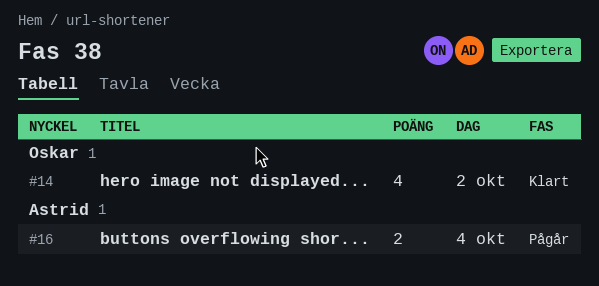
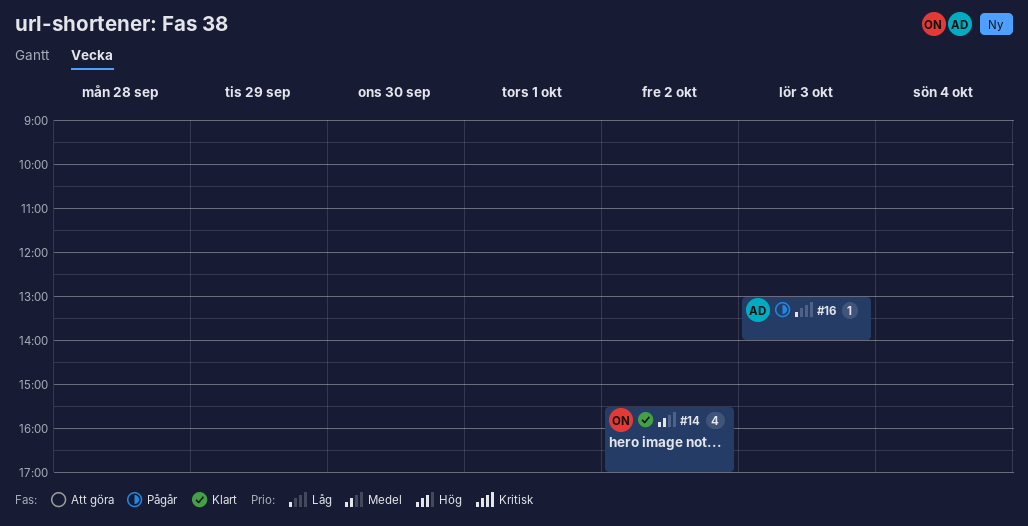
#16, estimate: 2 -> 1
#16, day: Oct 4 -> Oct 3

